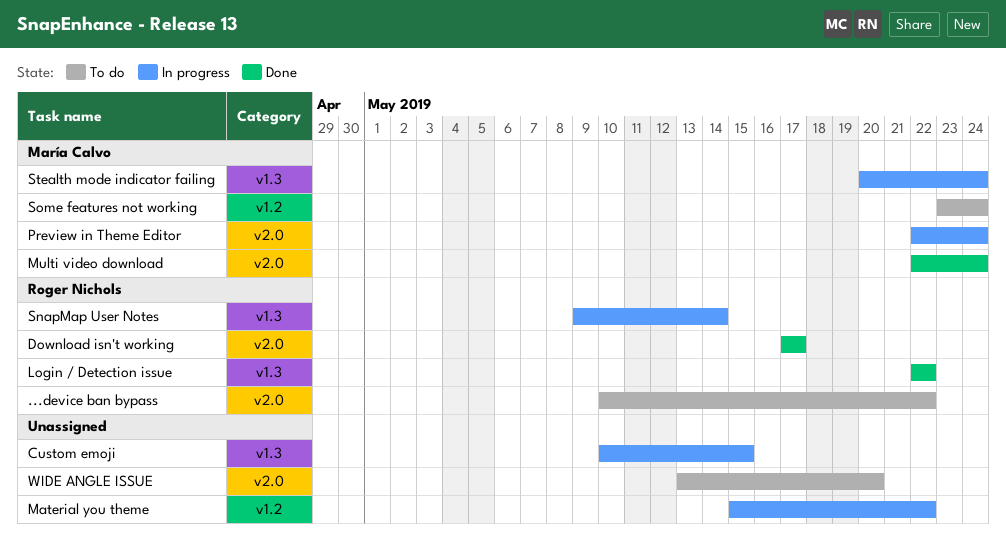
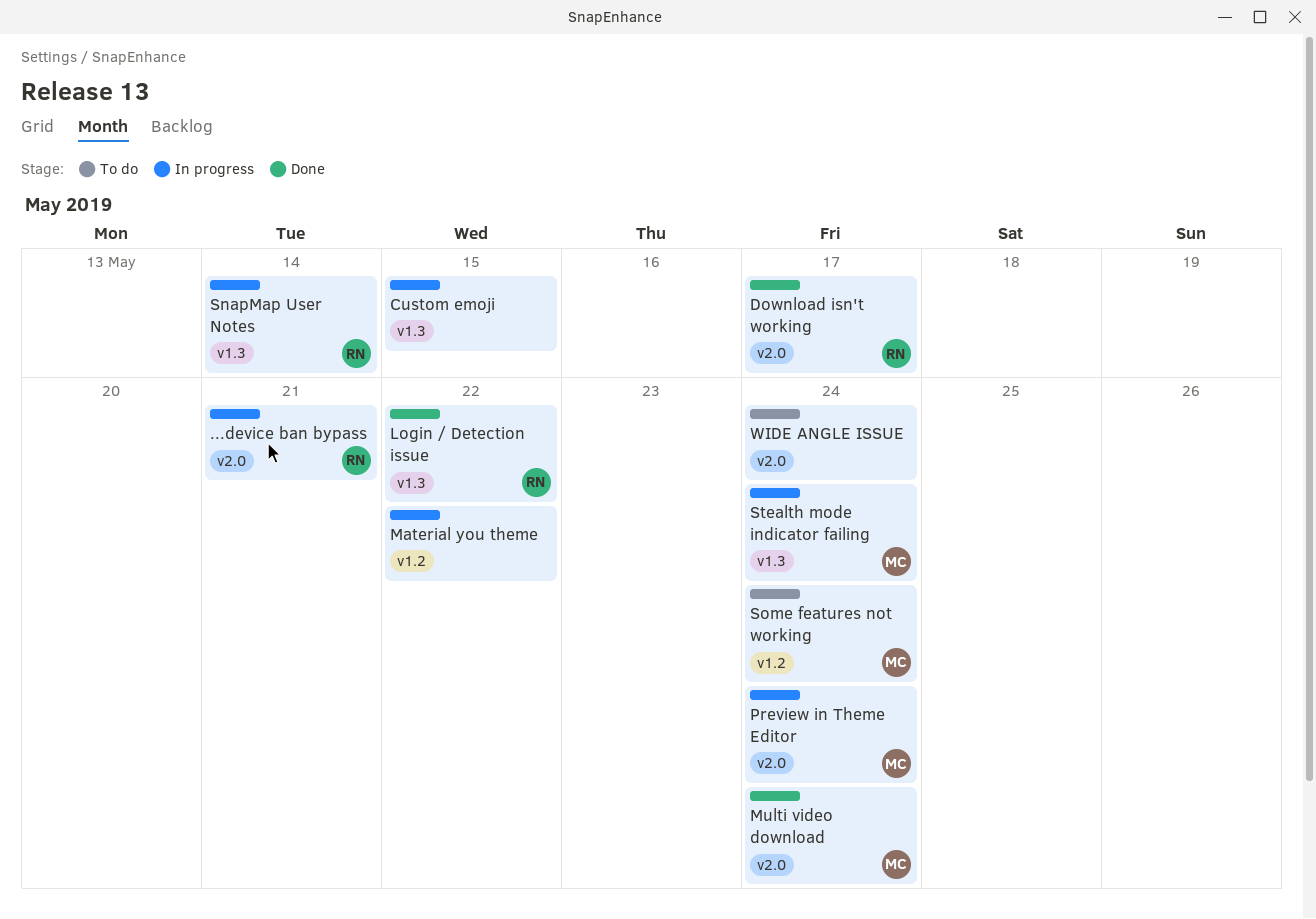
...device ban bypass, status: To do -> In progress
...device ban bypass, due: May 22 -> May 21
WIDE ANGLE ISSUE, due: May 20 -> May 24

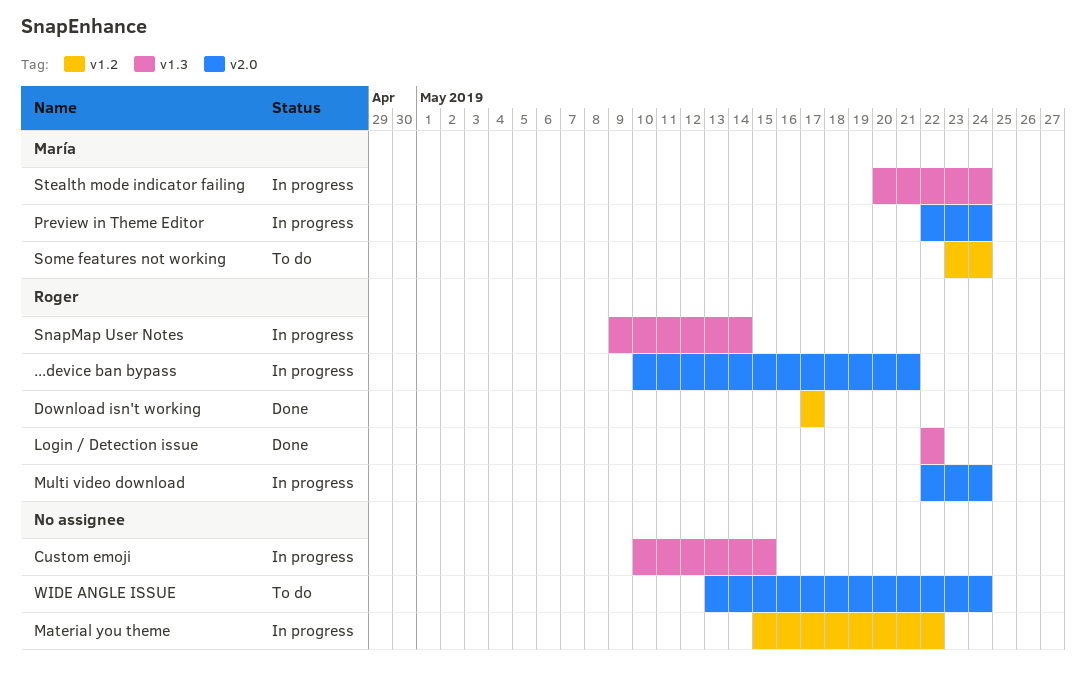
Download isn't working, label: v2.0 -> v1.2
Multi video download, status: Done -> In progress
Multi video download, owner: María -> Roger

